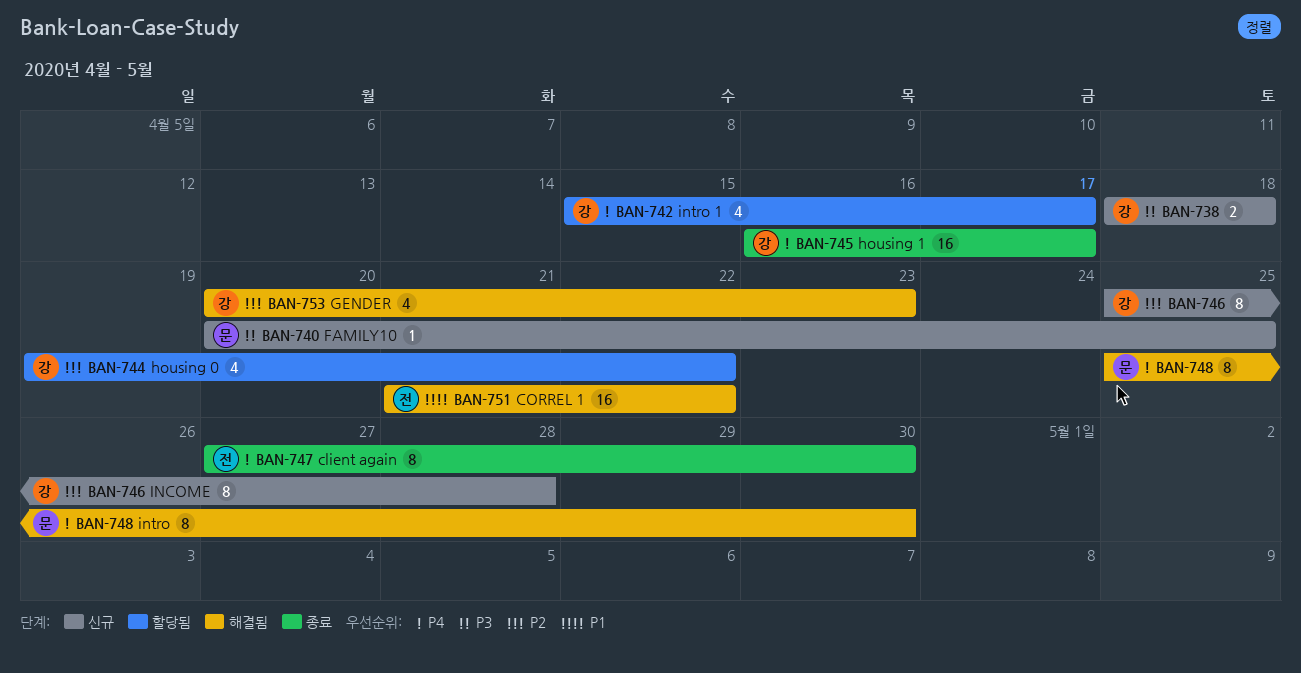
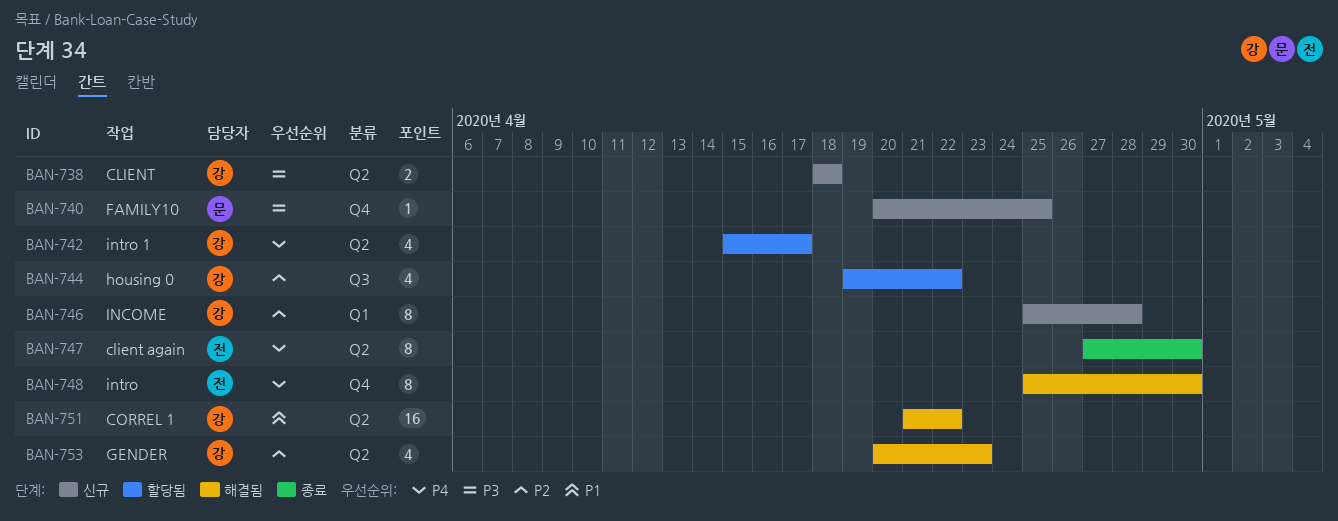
BAN-745: present -> none
BAN-748, owner: 문 -> 전
BAN-751, owner: 전 -> 강

